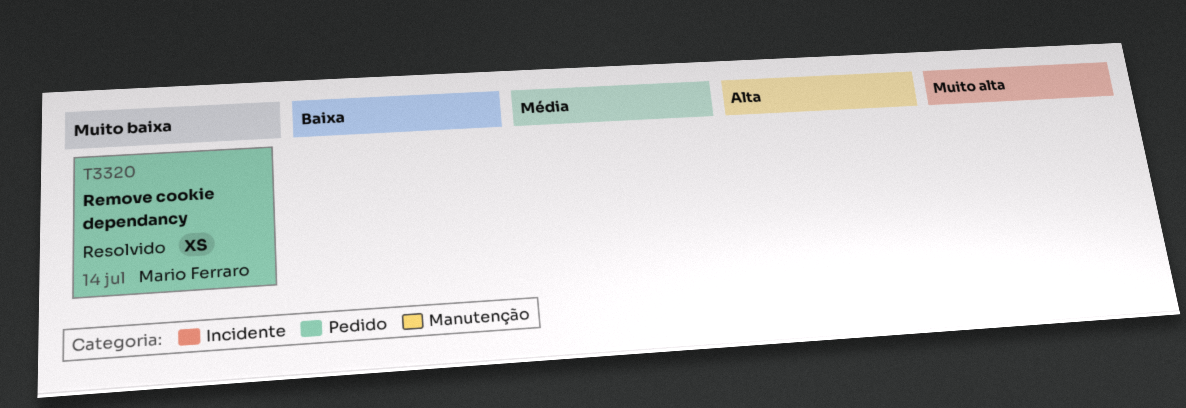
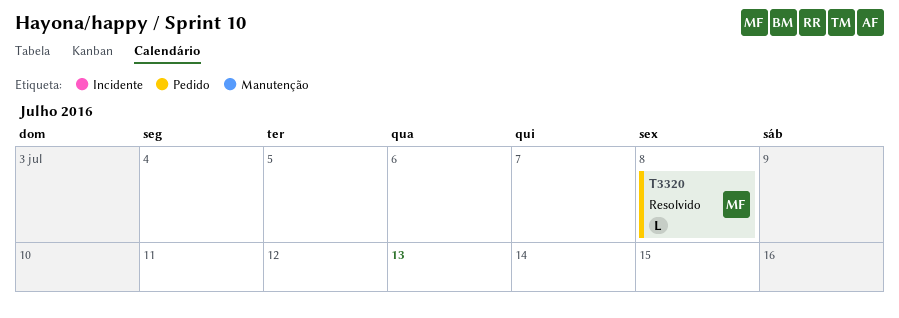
T3320, estimate: XS -> L
T3320, due: Jul 14 -> Jul 8

